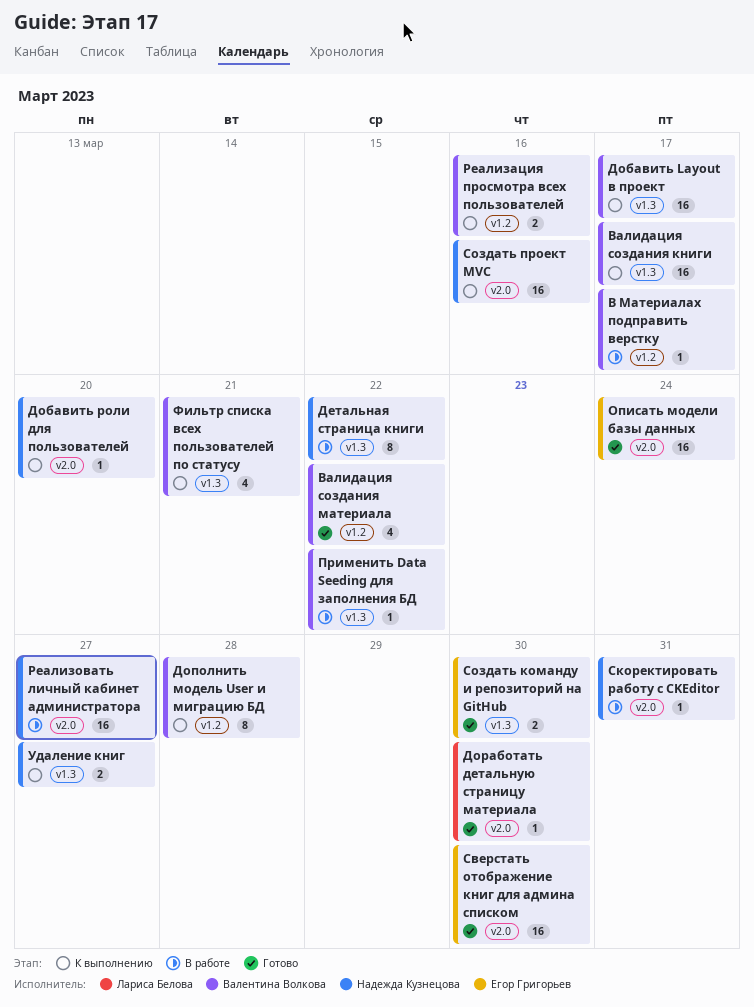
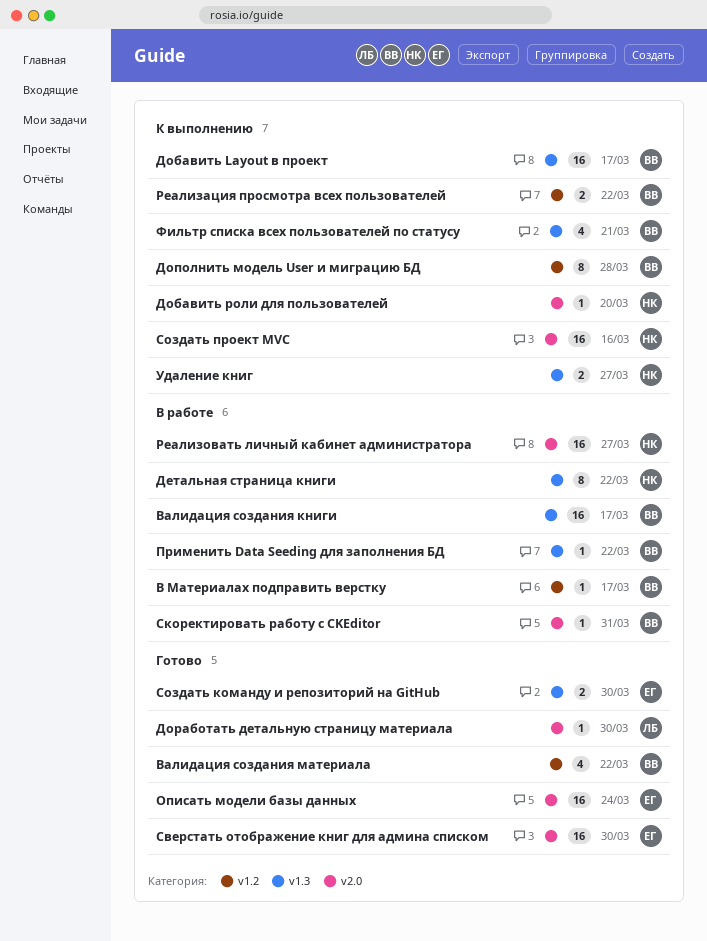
Валидация создания книги, status: К выполнению -> В работе
Реализация просмотра всех пользователей, due: Mar 16 -> Mar 22
Скоректировать работу с CKEditor, owner: Надежда Кузнецова -> Валентина Волкова

